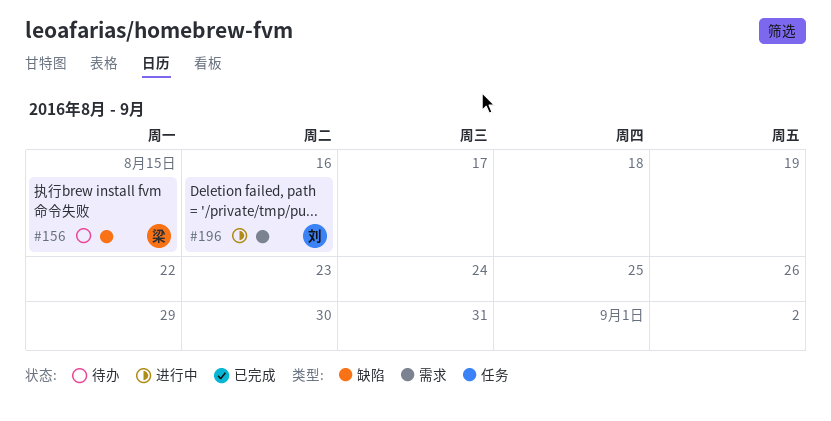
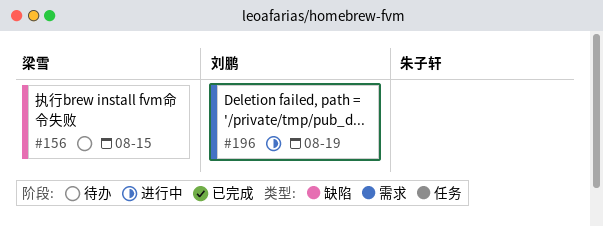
#196, due: Aug 16 -> Aug 19

